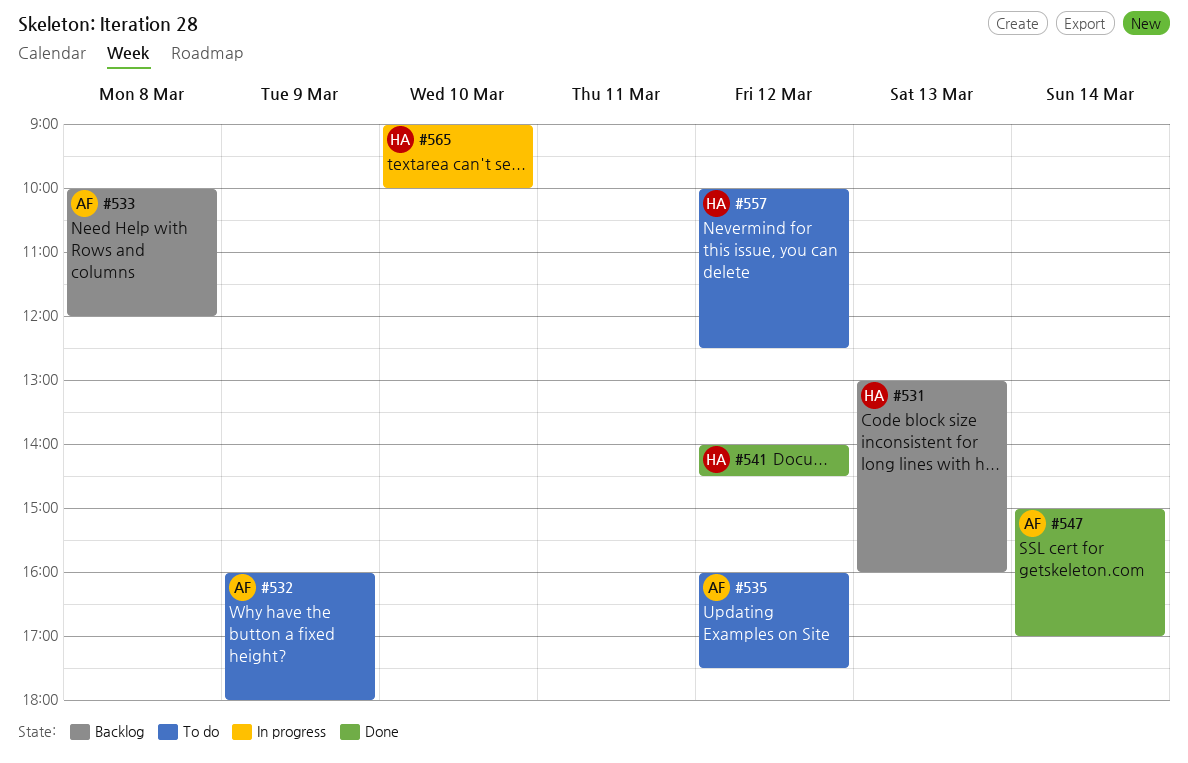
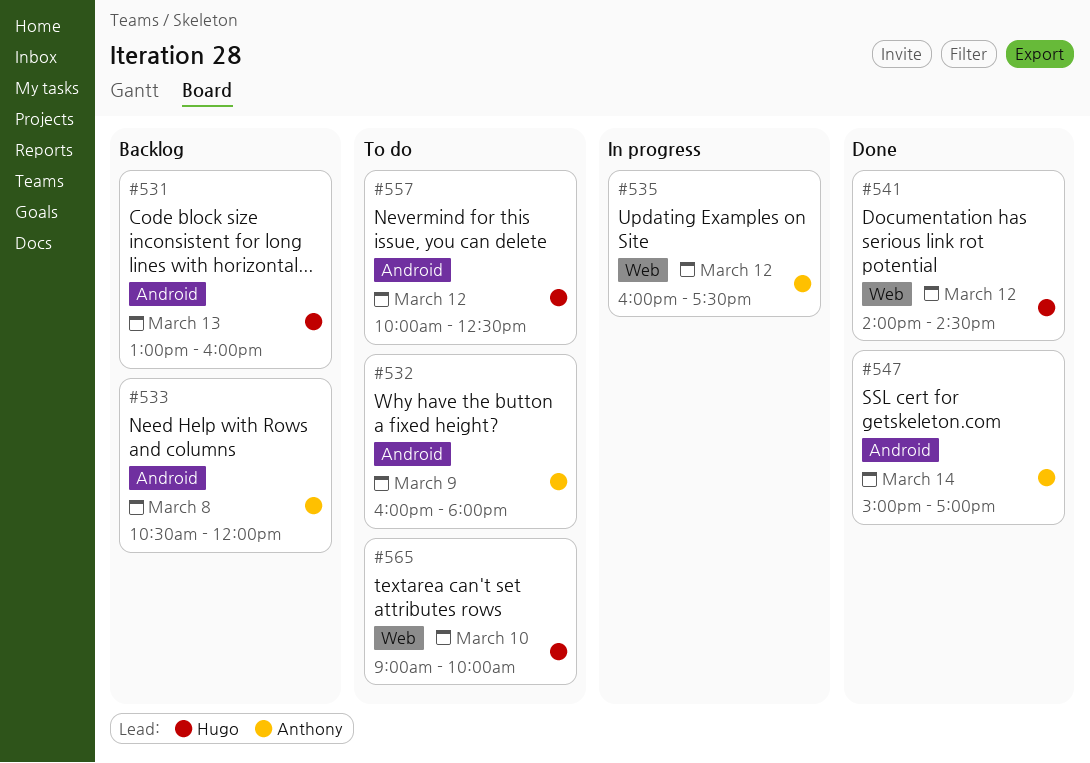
#533, begins: 10:00 -> 10:30
#535, status: To do -> In progress
#565, status: In progress -> To do

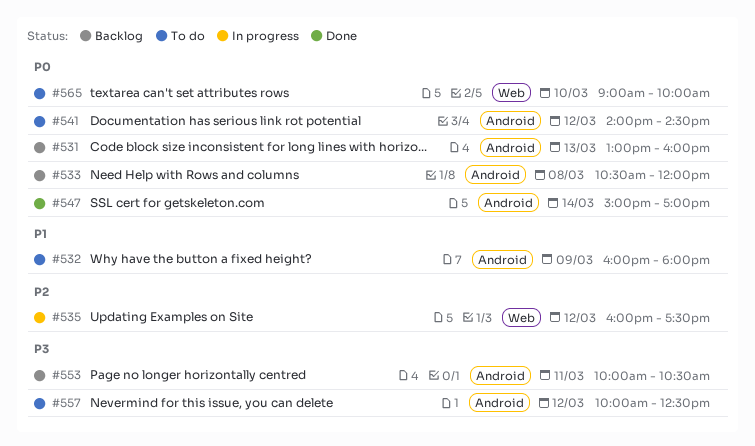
#541, status: Done -> To do
#541, label: Web -> Android
#553: none -> present

